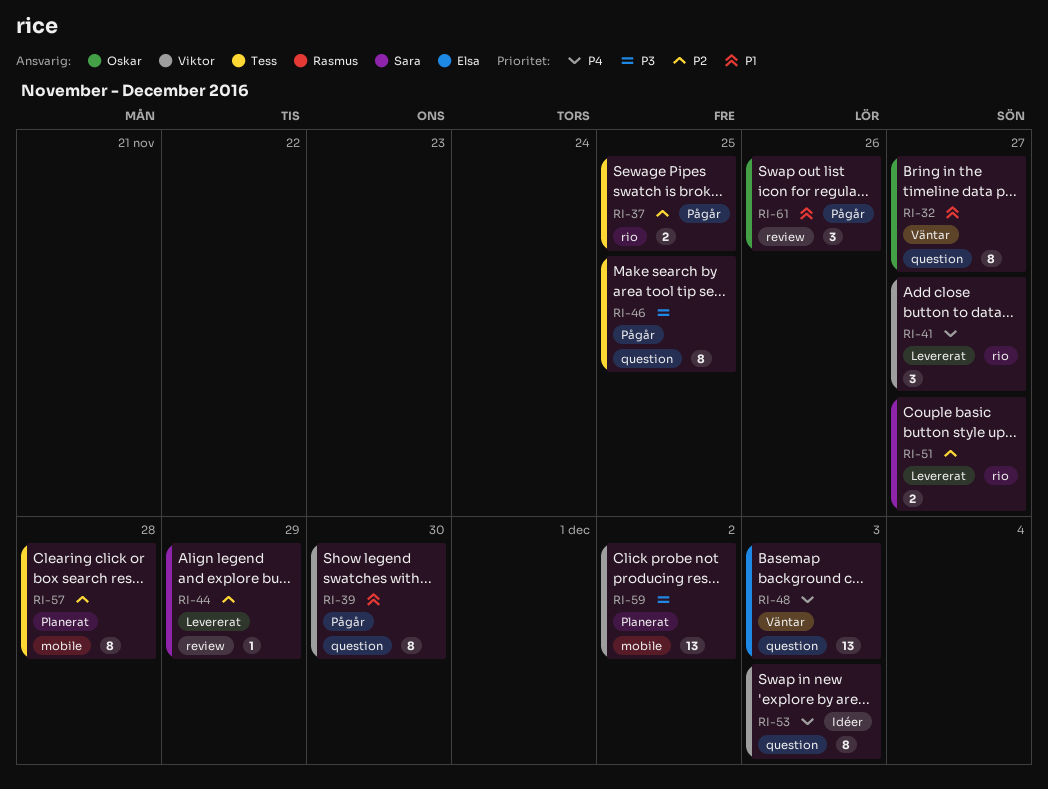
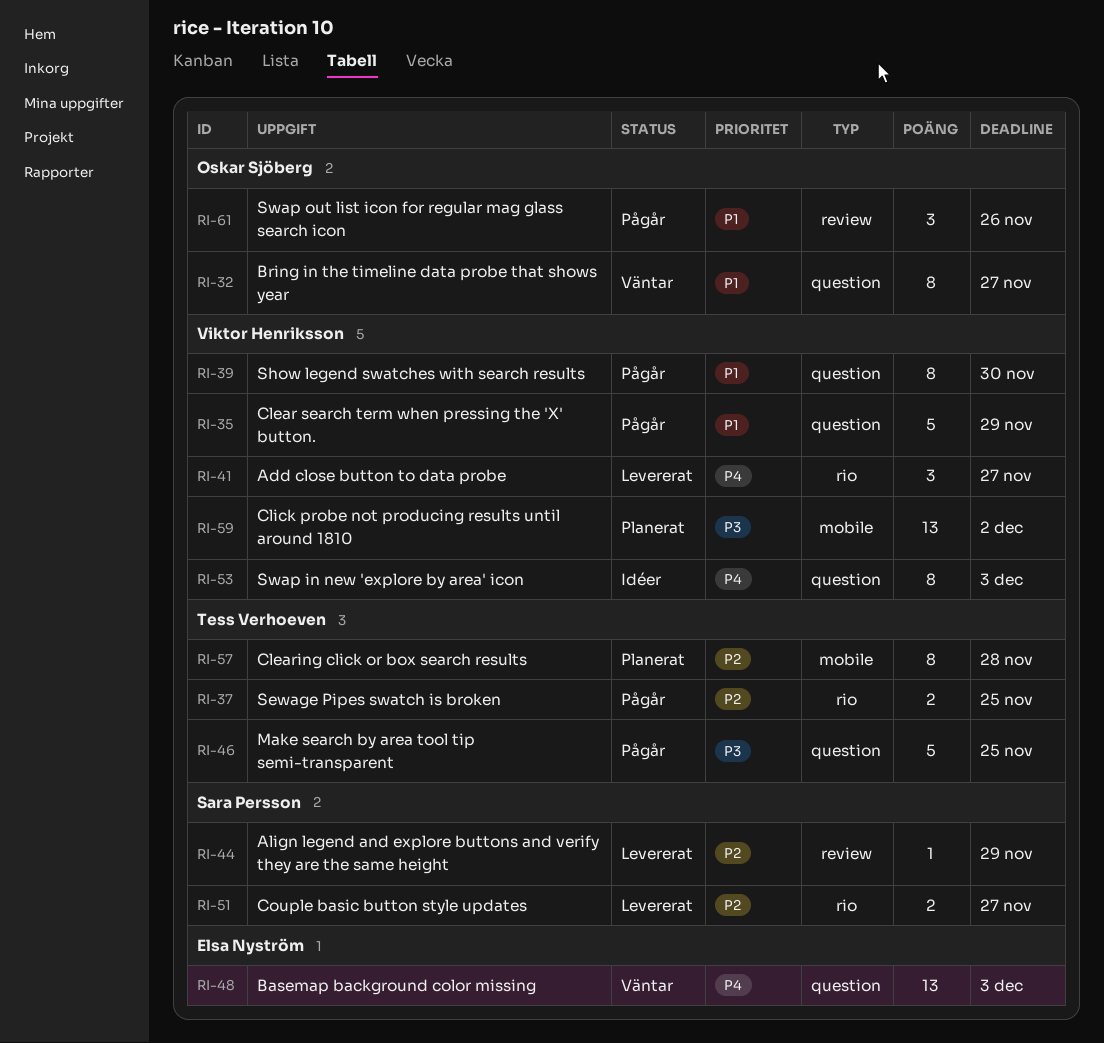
RI-35: none -> present
RI-46, estimate: 8 -> 5

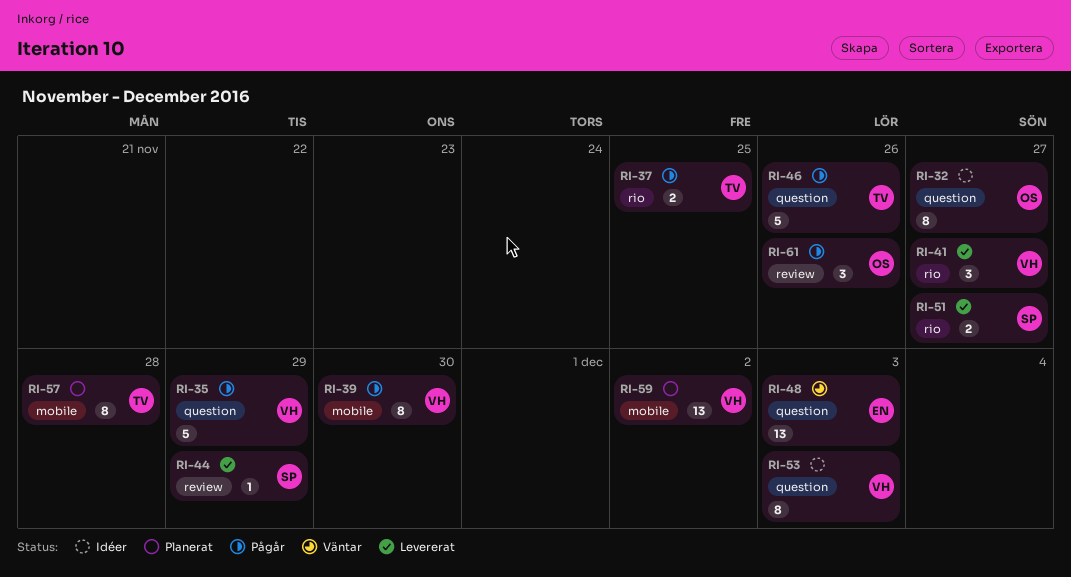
RI-32, status: Väntar -> Idéer
RI-39, label: question -> mobile
RI-46, due: Nov 25 -> Nov 26

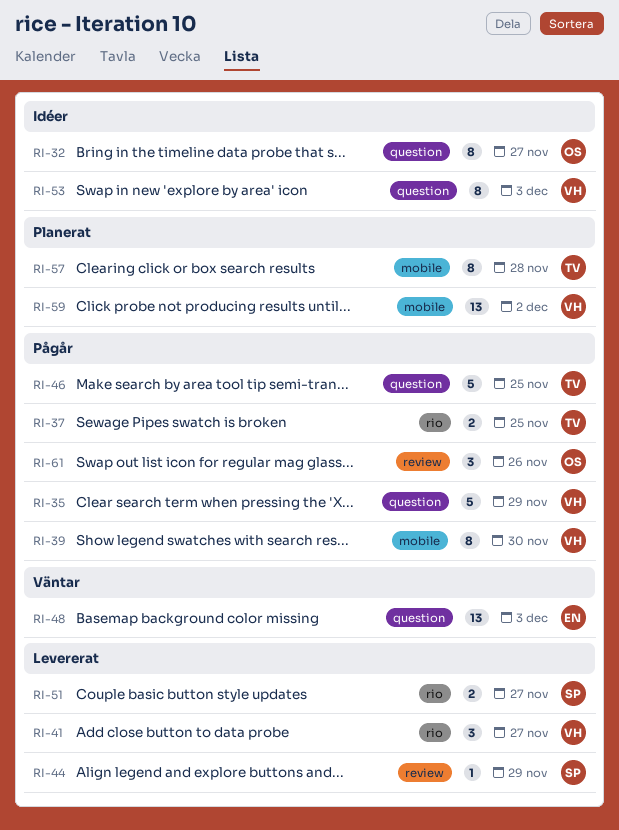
RI-46, due: Nov 26 -> Nov 25

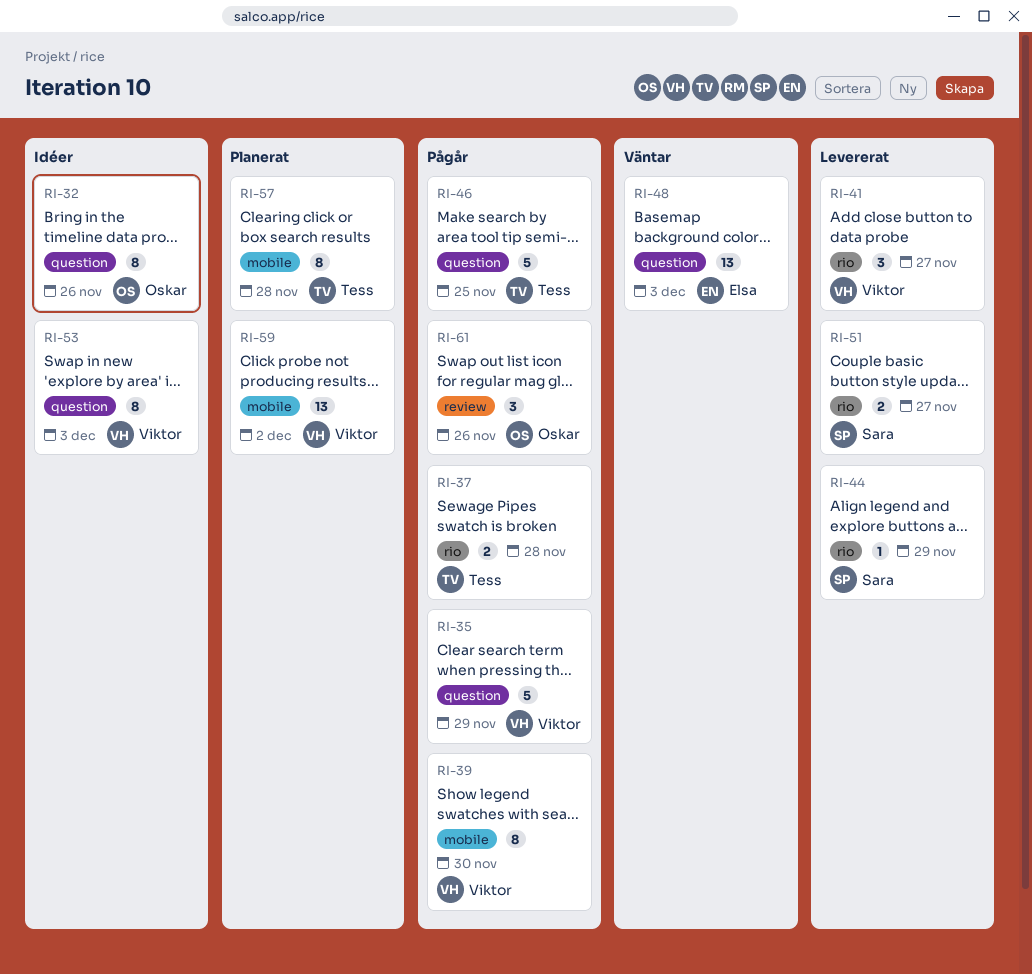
RI-32, due: Nov 27 -> Nov 26
RI-37, due: Nov 25 -> Nov 28
RI-44, label: review -> rio

